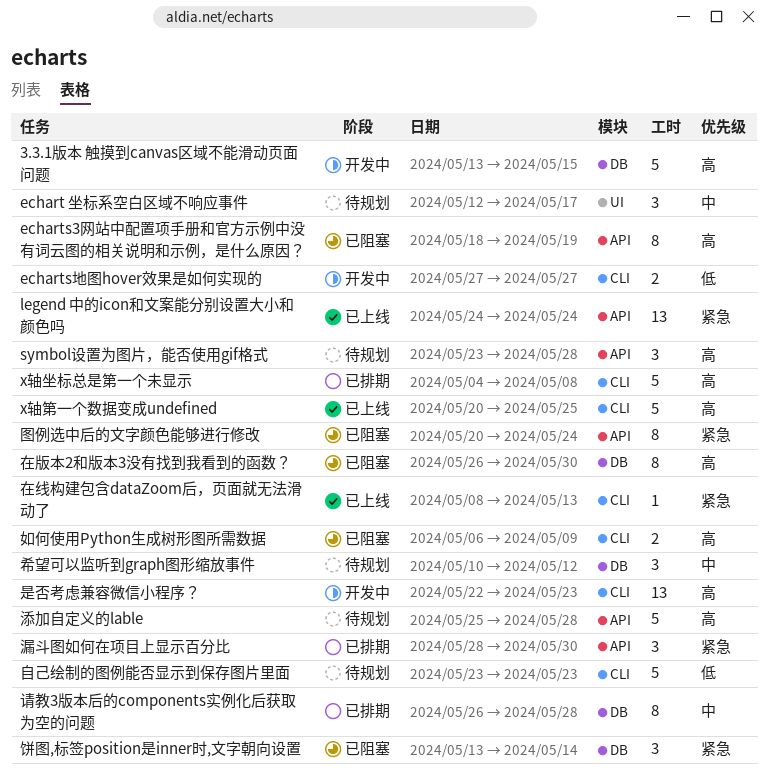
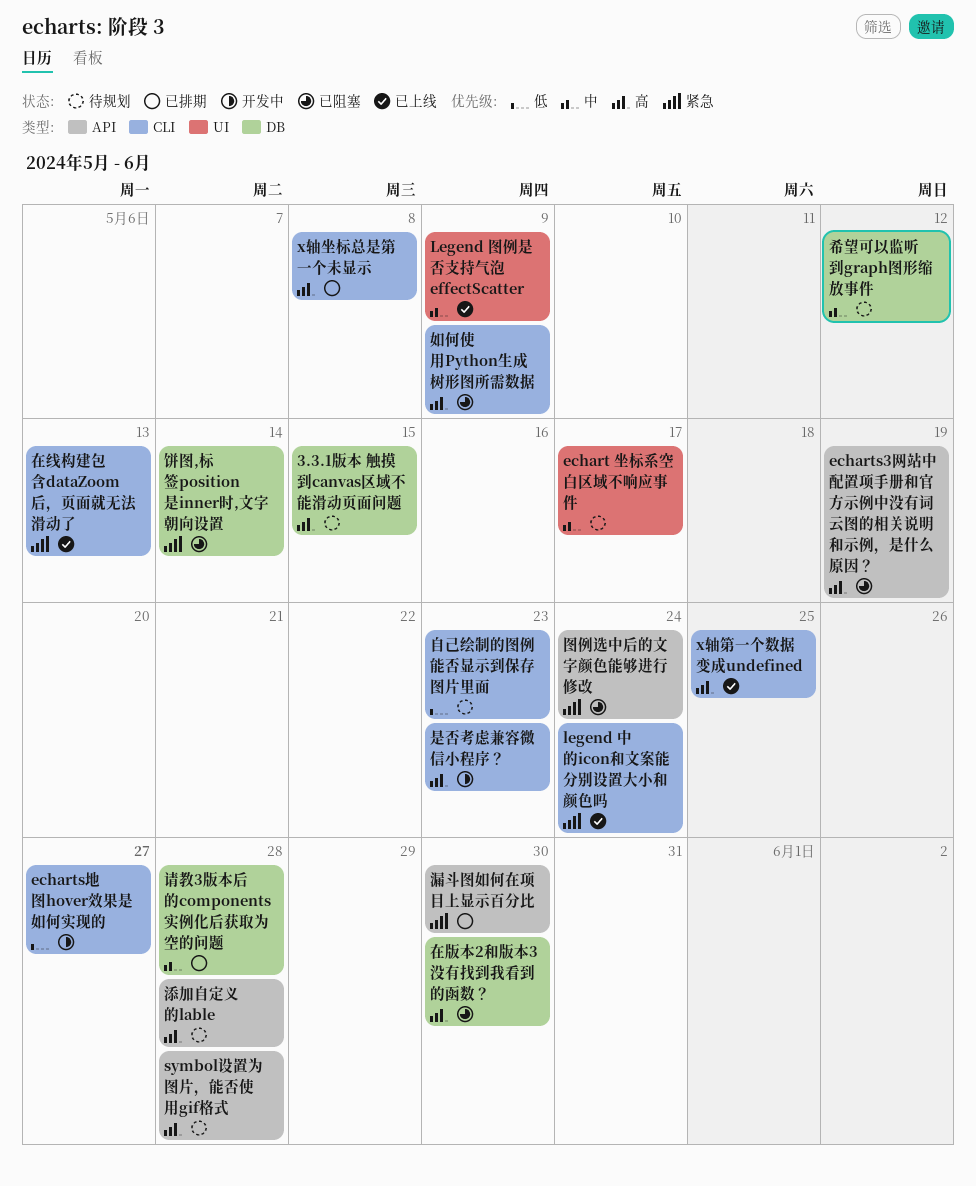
3.3.1版本 触摸到canvas区域不能滑动页面问题, status: 开发中 -> 待规划
legend 中的icon和文案能分别设置大小和颜色吗, label: API -> CLI
Legend 图例是否支持气泡 effectScatter: none -> present

